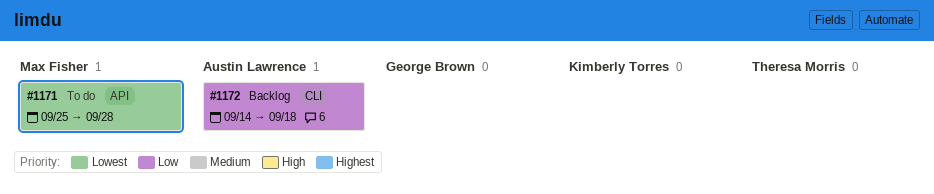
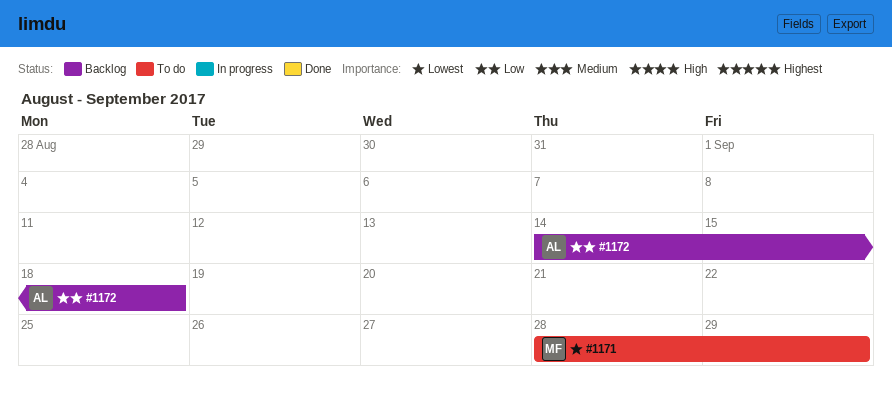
#1171, start: Sep 25 -> Sep 28
#1171, due: Sep 28 -> Sep 29

